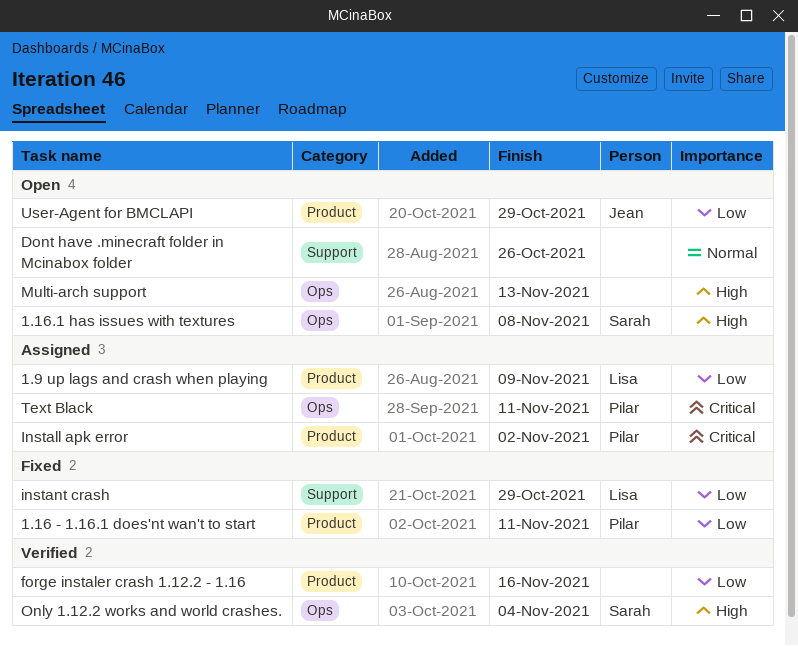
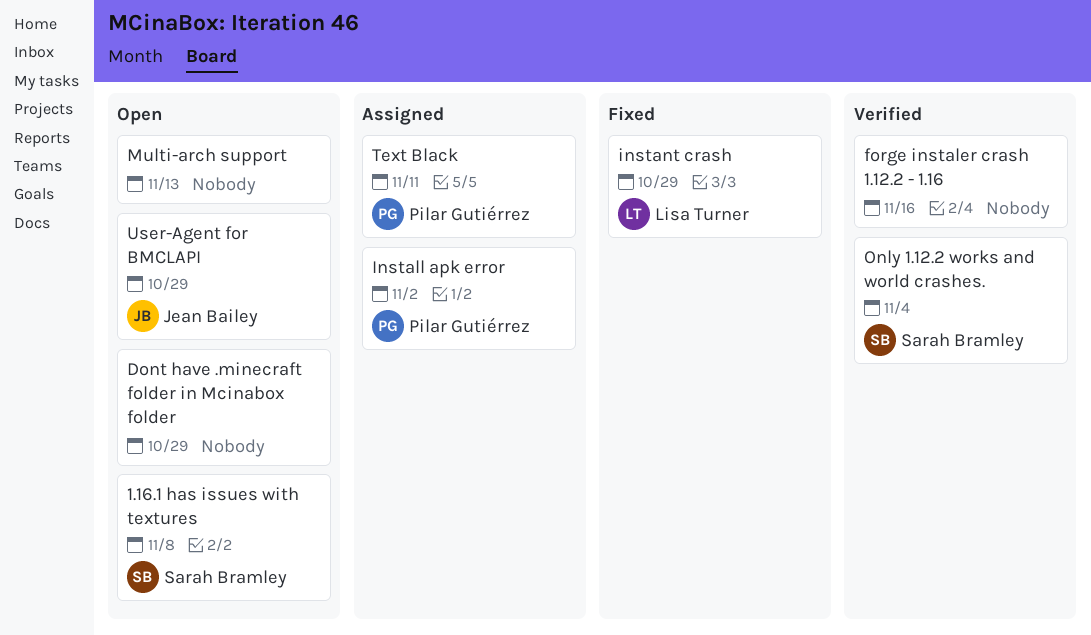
1.16 - 1.16.1 does'nt wan't to start: present -> none
1.9 up lags and crash when playing: present -> none
Dont have .minecraft folder in Mcinabox folder, due: Oct 26 -> Oct 29

